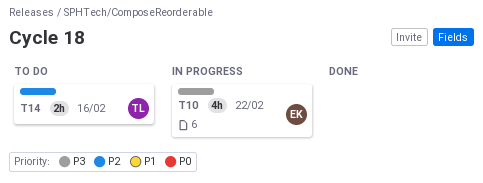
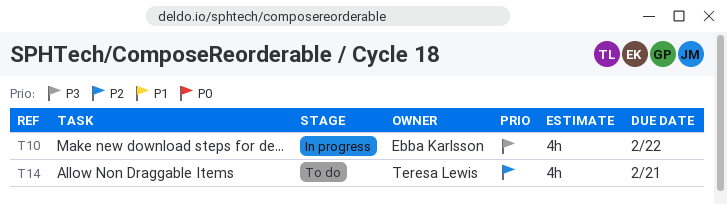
T14, estimate: 2h -> 4h
T14, due: Feb 16 -> Feb 21

